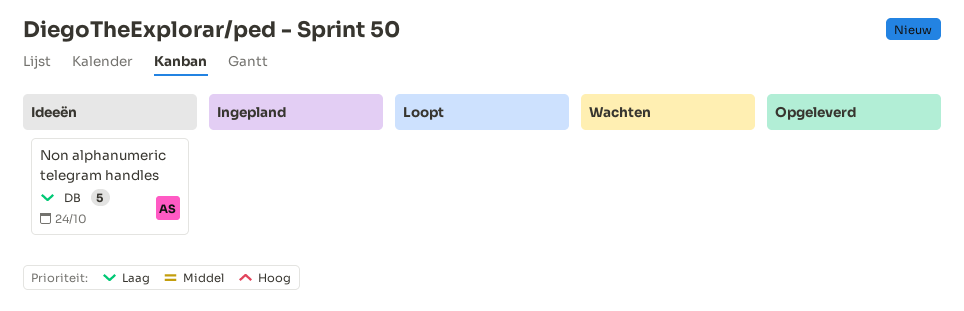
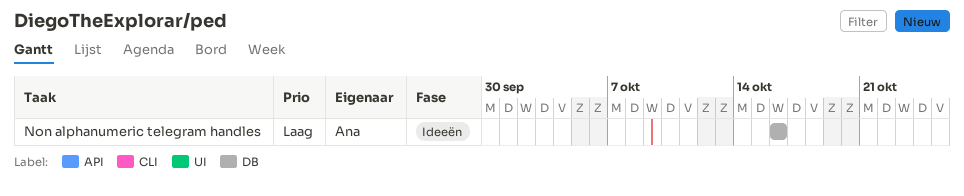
Non alphanumeric telegram handles, due: Oct 24 -> Oct 16

